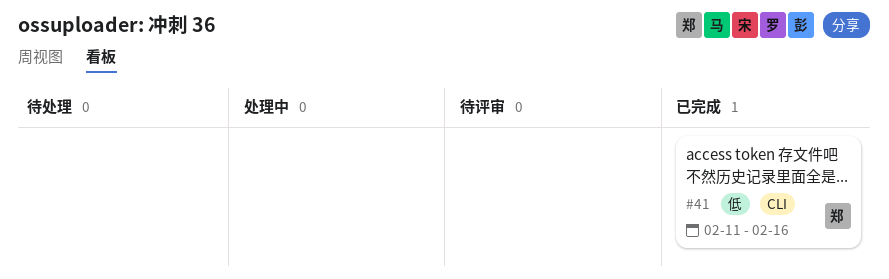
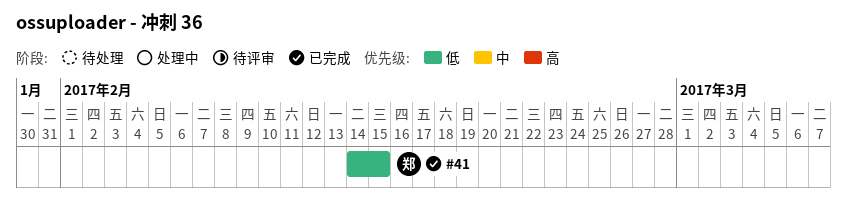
#41, start: Feb 11 -> Feb 14
#41, due: Feb 16 -> Feb 15

